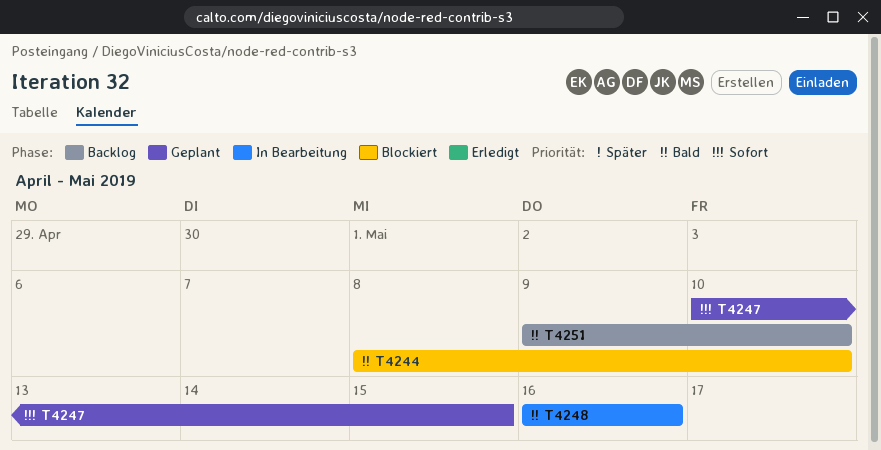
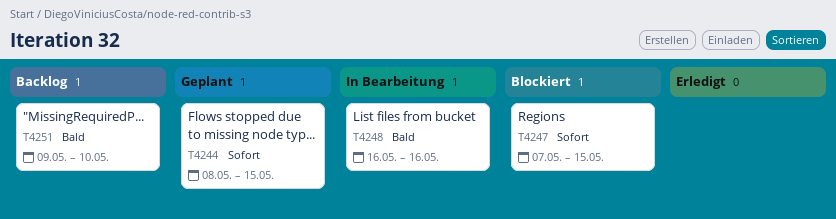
T4244, status: Blockiert -> Geplant
T4244, priority: Bald -> Sofort
T4244, due: May 10 -> May 15
T4247, status: Geplant -> Blockiert
T4247, start: May 10 -> May 7

